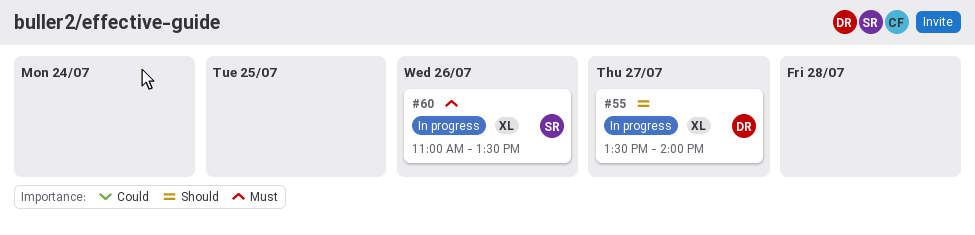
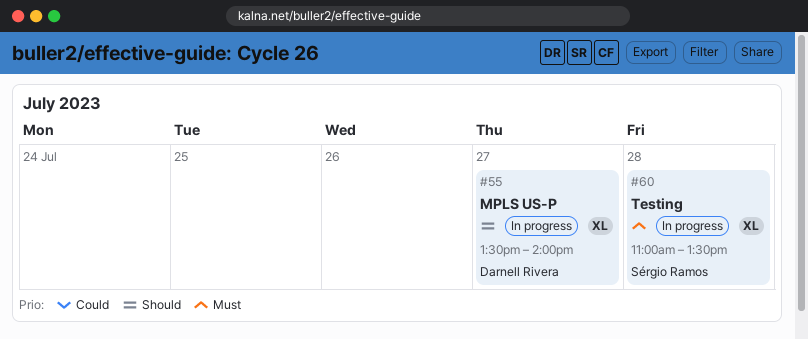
#60, day: Jul 26 -> Jul 28

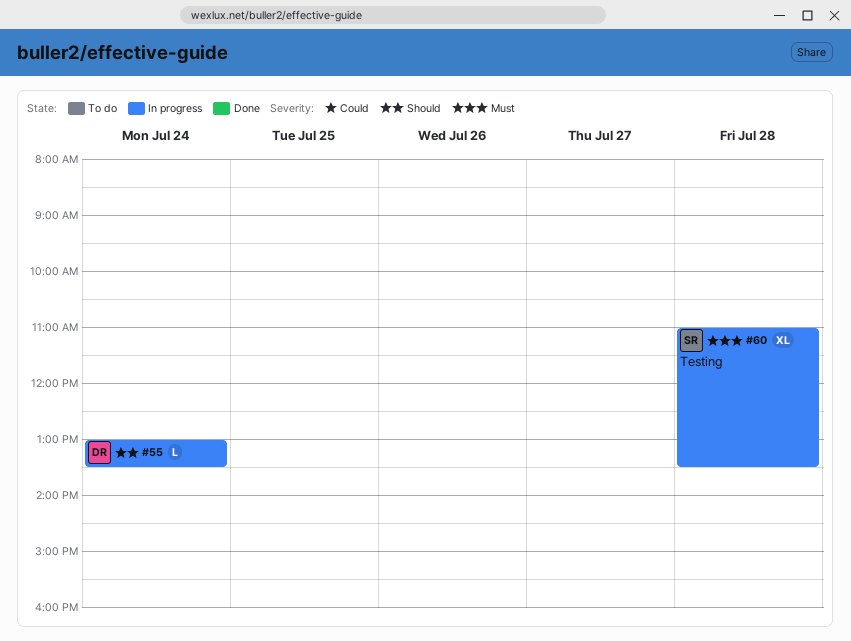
#55, estimate: XL -> L
#55, day: Jul 27 -> Jul 24
#55, begins: 13:30 -> 13:00
#55, ends: 14:00 -> 13:30

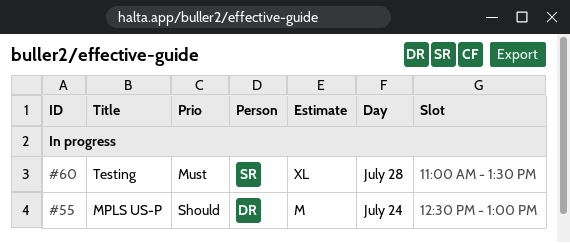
#55, estimate: L -> M
#55, begins: 13:00 -> 12:30
#55, ends: 13:30 -> 13:00

